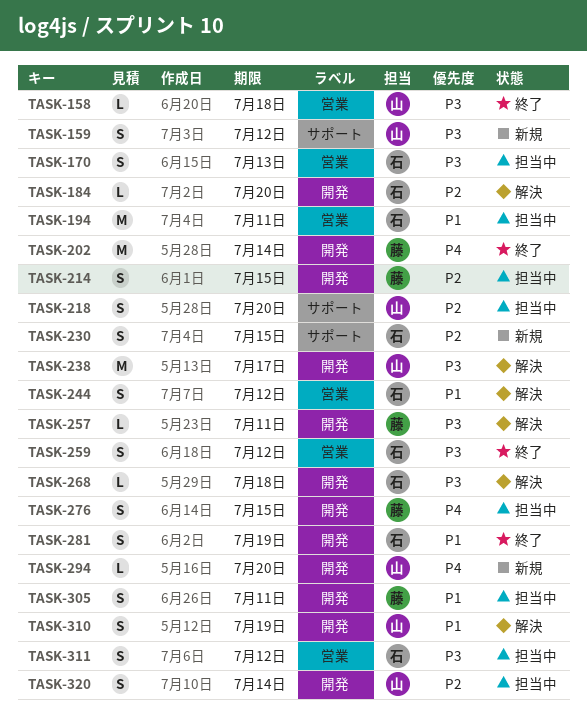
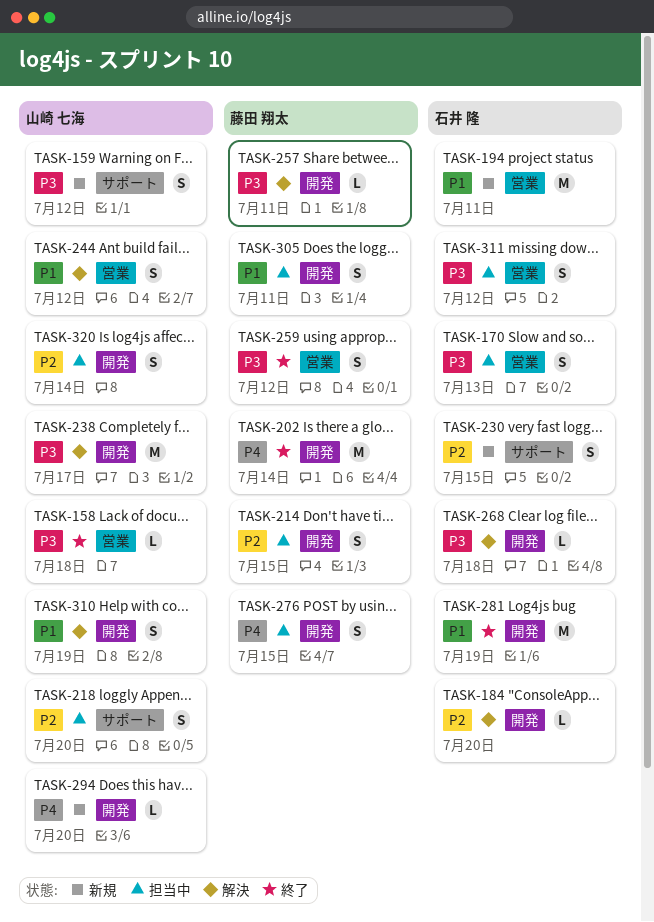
TASK-194, status: 担当中 -> 新規
TASK-244, owner: 石井 隆 -> 山崎 七海
TASK-259, owner: 石井 隆 -> 藤田 翔太
TASK-281, estimate: S -> M

